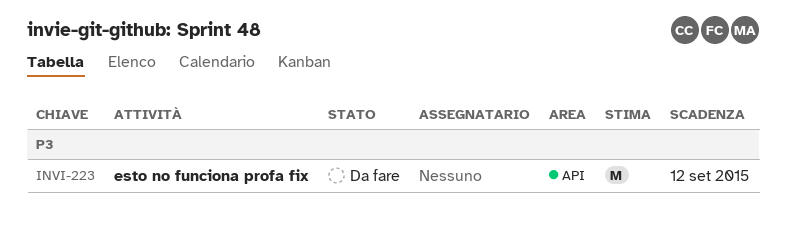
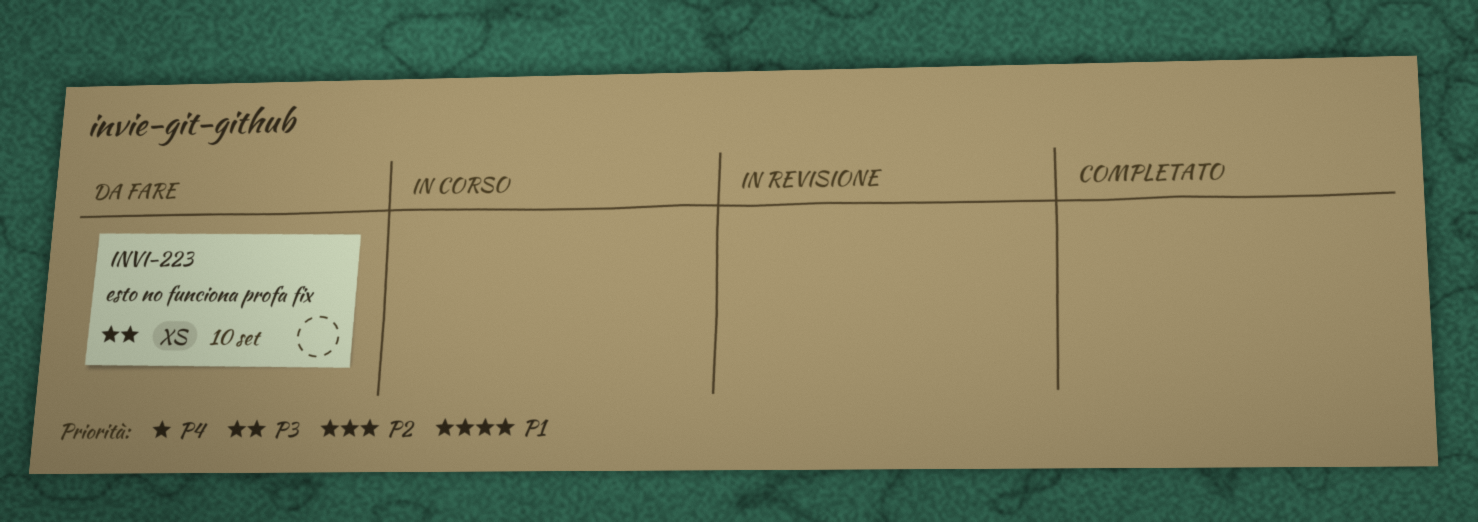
INVI-223, estimate: M -> XS
INVI-223, due: Sep 12 -> Sep 10

